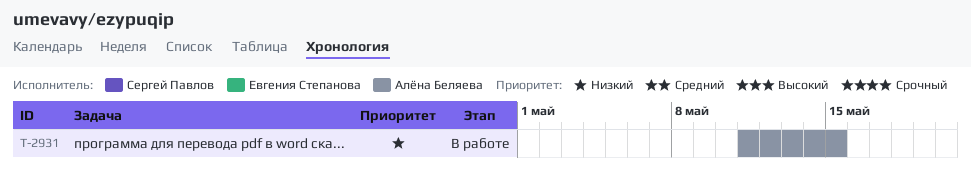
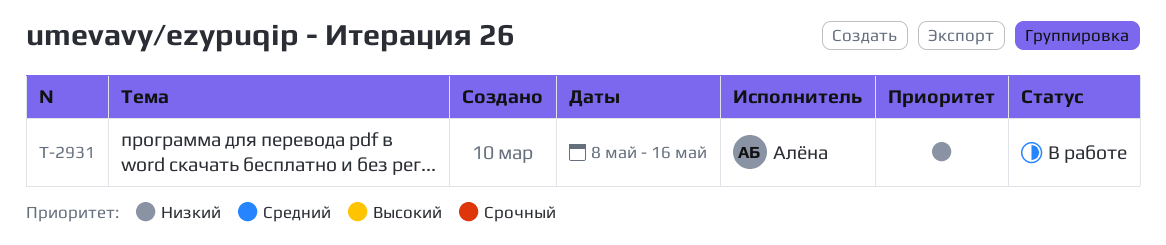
T-2931, start: May 11 -> May 8
T-2931, due: May 15 -> May 16

